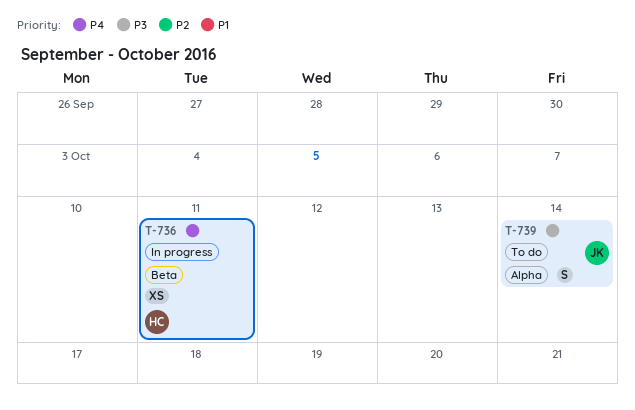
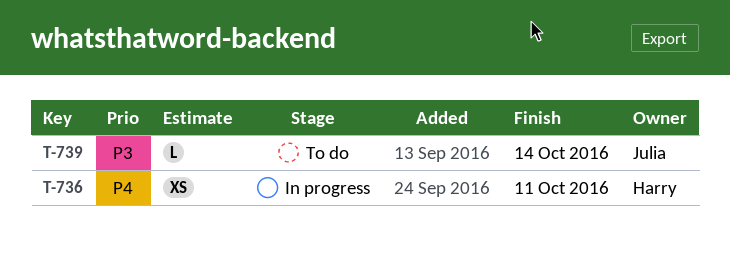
T-739, estimate: S -> L

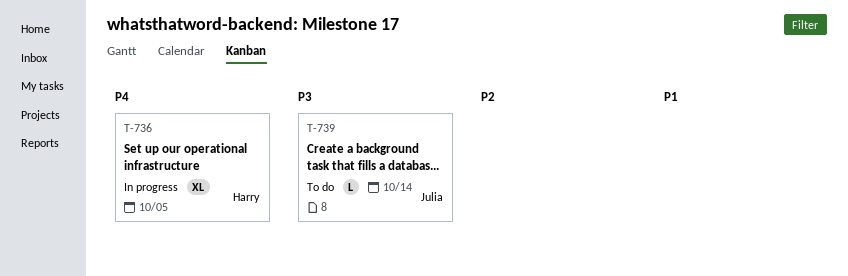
T-736, estimate: XS -> XL
T-736, due: Oct 11 -> Oct 5

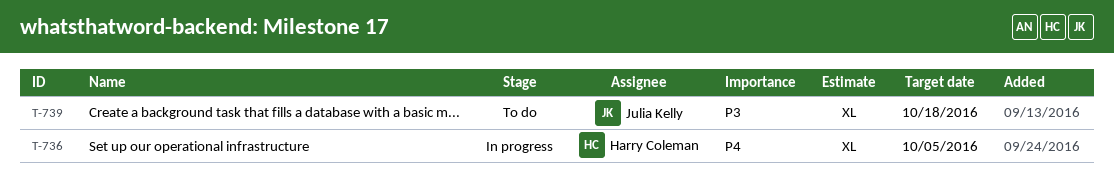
T-739, estimate: L -> XL
T-739, due: Oct 14 -> Oct 18

